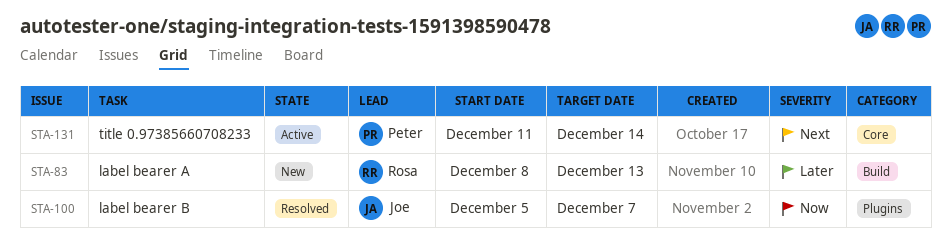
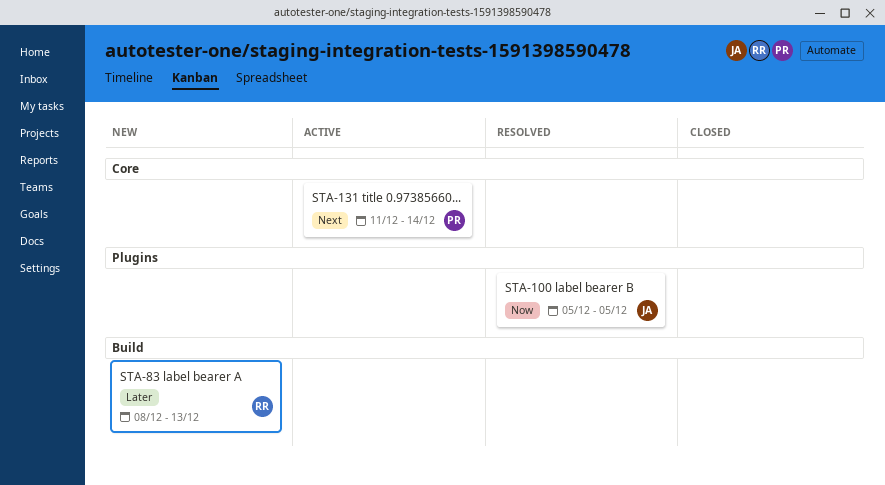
STA-100, due: Dec 7 -> Dec 5

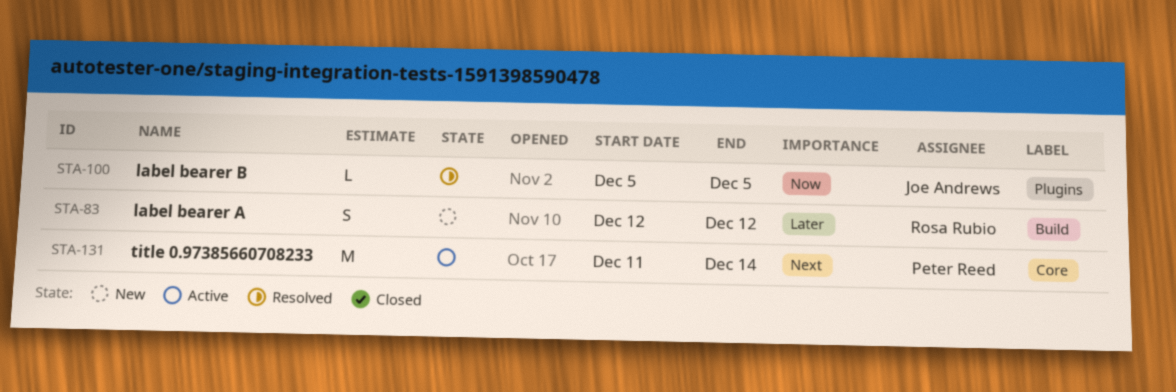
STA-83, start: Dec 8 -> Dec 12
STA-83, due: Dec 13 -> Dec 12

